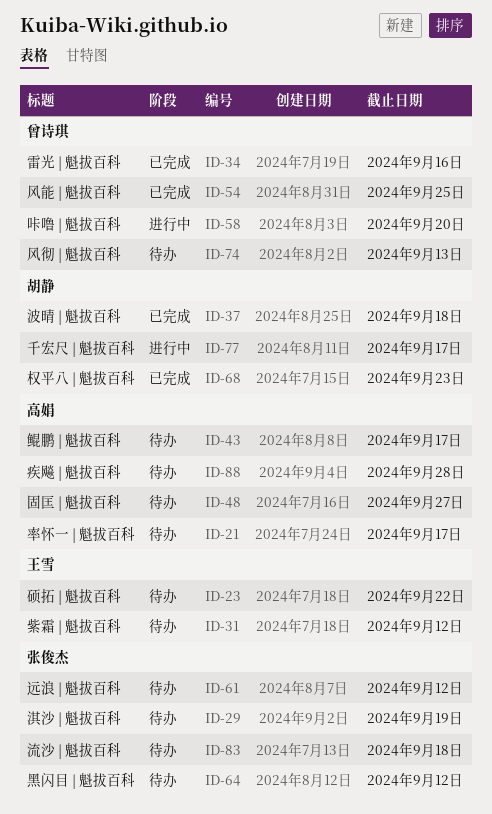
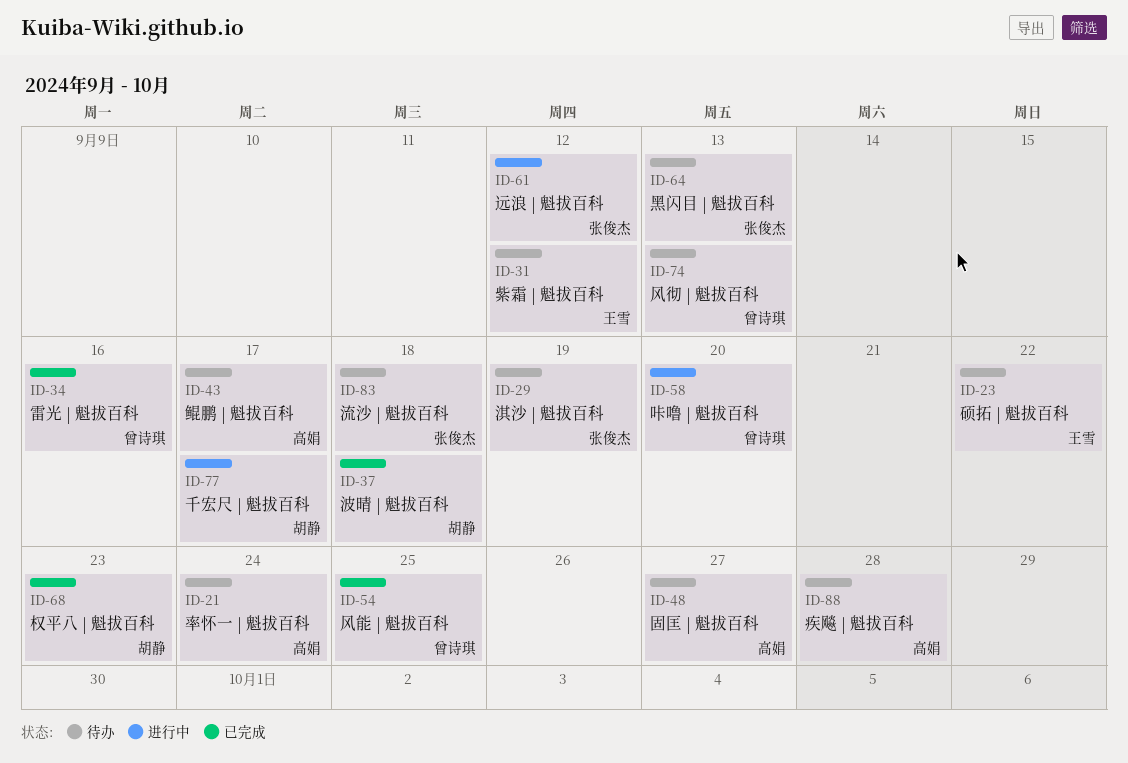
ID-21, due: Sep 17 -> Sep 24
ID-61, status: 待办 -> 进行中
ID-64, due: Sep 12 -> Sep 13

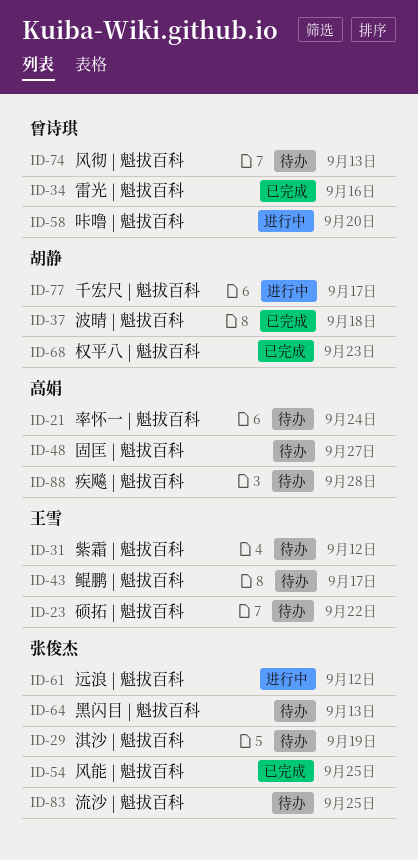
ID-43, owner: 高娟 -> 王雪
ID-54, owner: 曾诗琪 -> 张俊杰
ID-83, due: Sep 18 -> Sep 25

